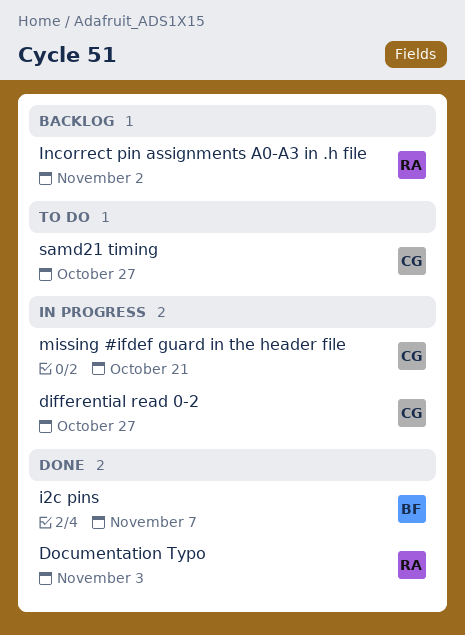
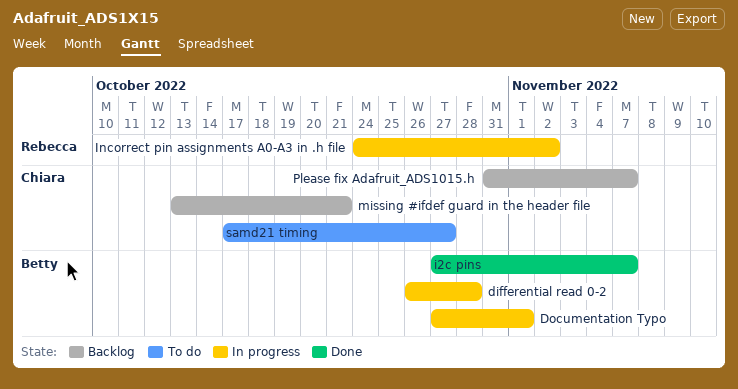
differential read 0-2, owner: Chiara -> Betty
differential read 0-2, due: Oct 27 -> Oct 28
Documentation Typo, status: Done -> In progress
Documentation Typo, owner: Rebecca -> Betty
Documentation Typo, due: Nov 3 -> Nov 1
Incorrect pin assignments A0-A3 in .h file, status: Backlog -> In progress
missing #ifdef guard in the header file, status: In progress -> Backlog
Please fix Adafruit_ADS1015.h: none -> present

